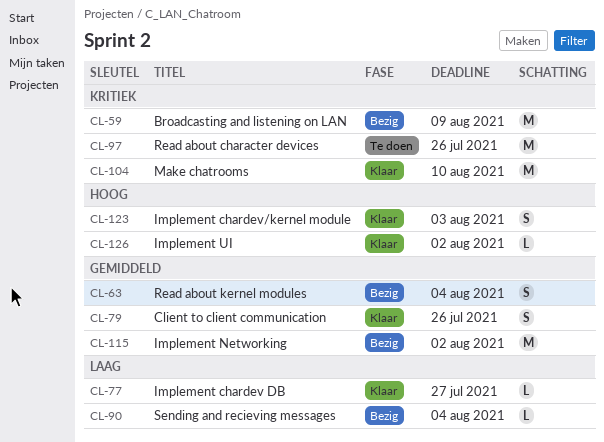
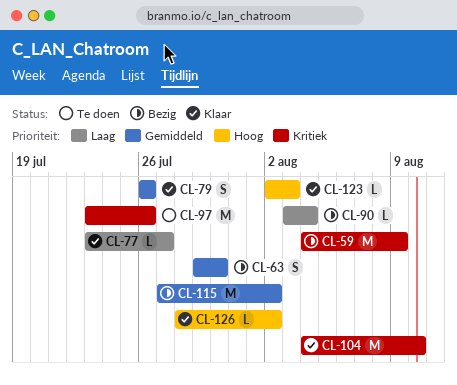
CL-63, due: Aug 4 -> Jul 30
CL-123, estimate: S -> L

